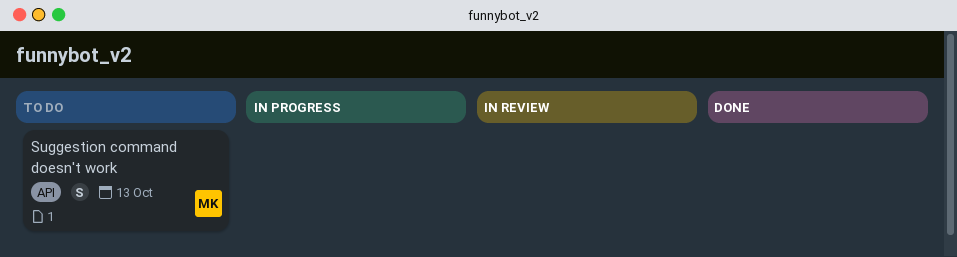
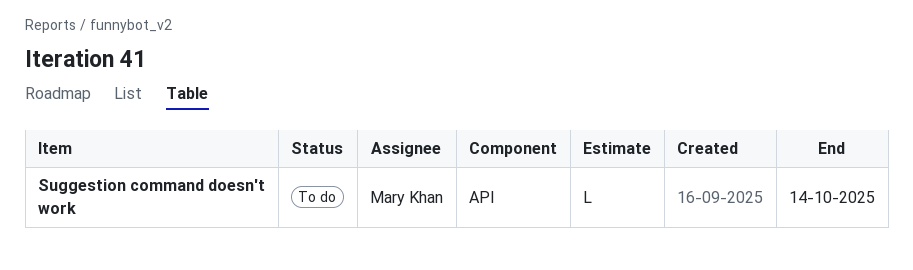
Suggestion command doesn't work, estimate: S -> L
Suggestion command doesn't work, due: Oct 13 -> Oct 14

